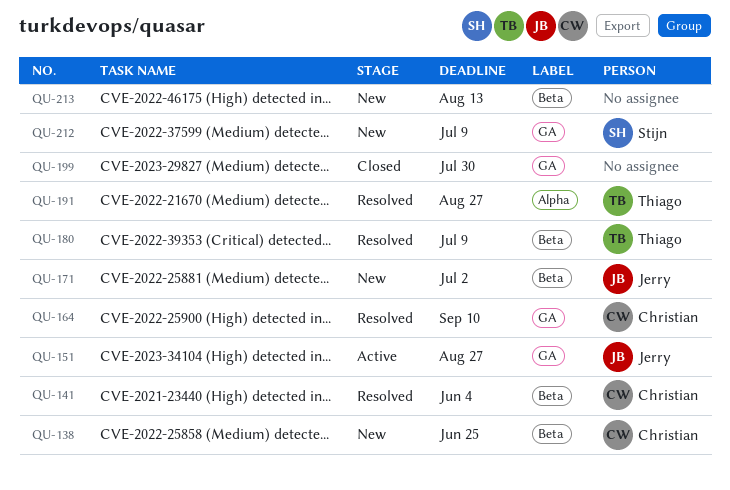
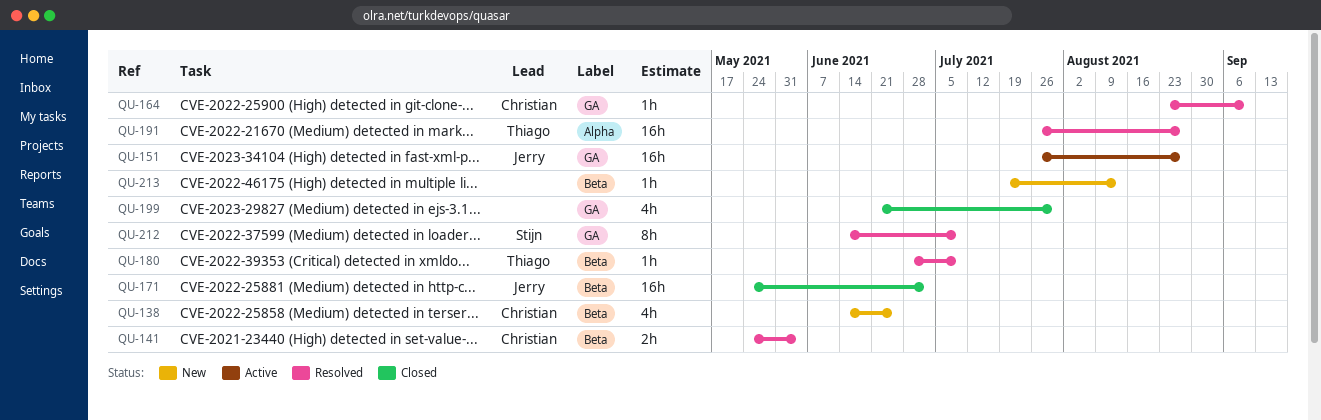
QU-171, status: New -> Closed
QU-212, status: New -> Resolved

